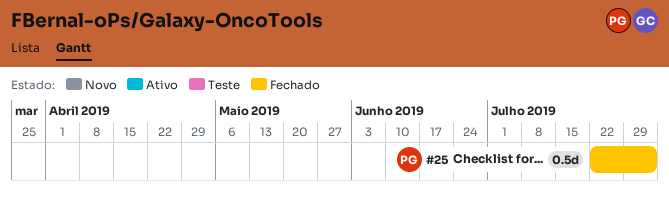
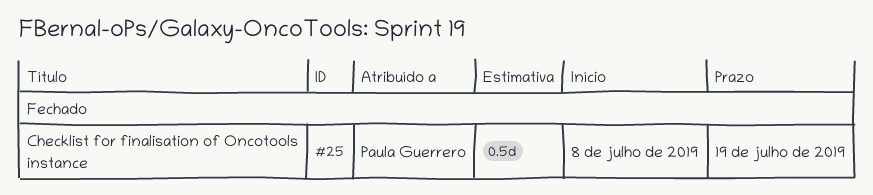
#25, start: Jul 22 -> Jul 8
#25, due: Aug 2 -> Jul 19

